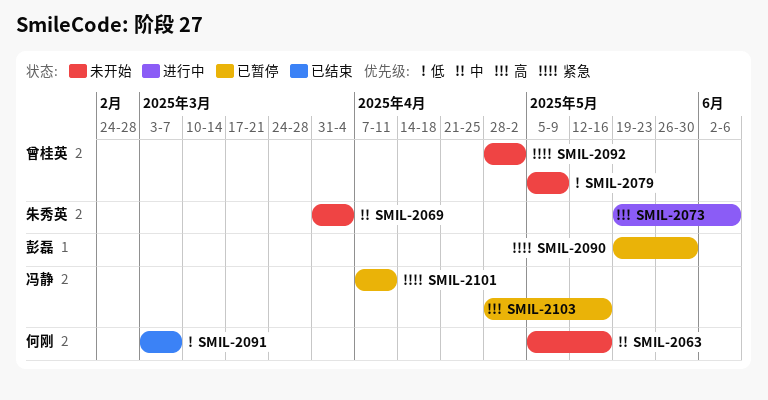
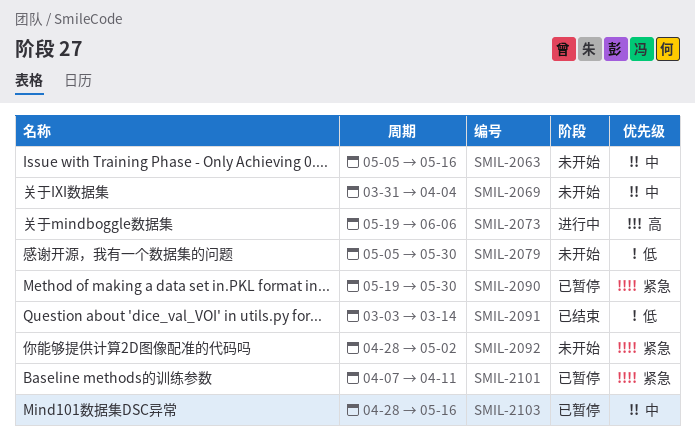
SMIL-2079, due: May 9 -> May 30
SMIL-2091, due: Mar 7 -> Mar 14
SMIL-2103, priority: 高 -> 中

